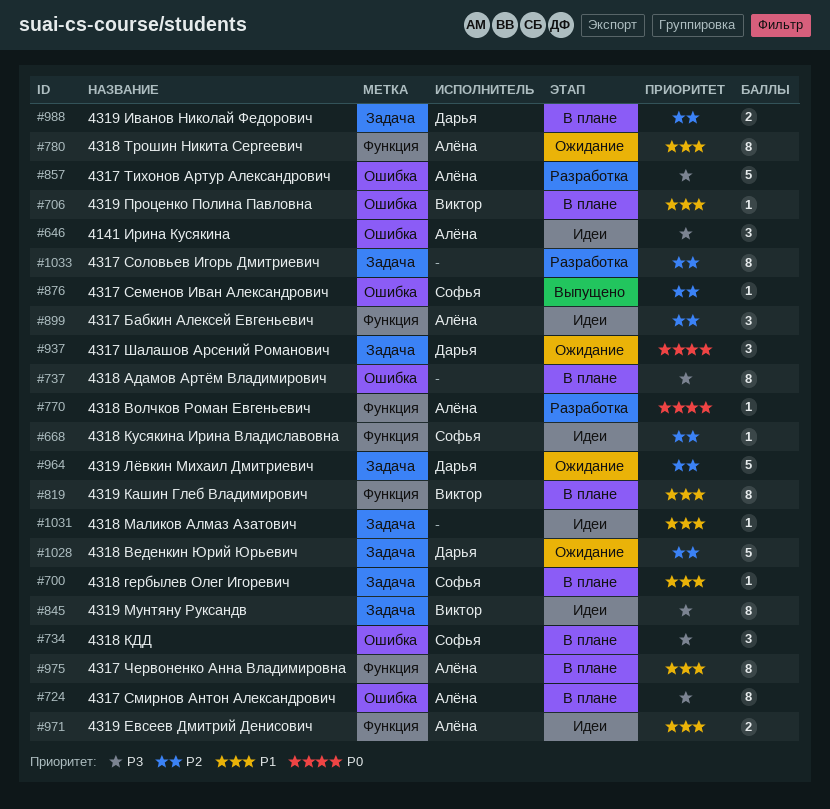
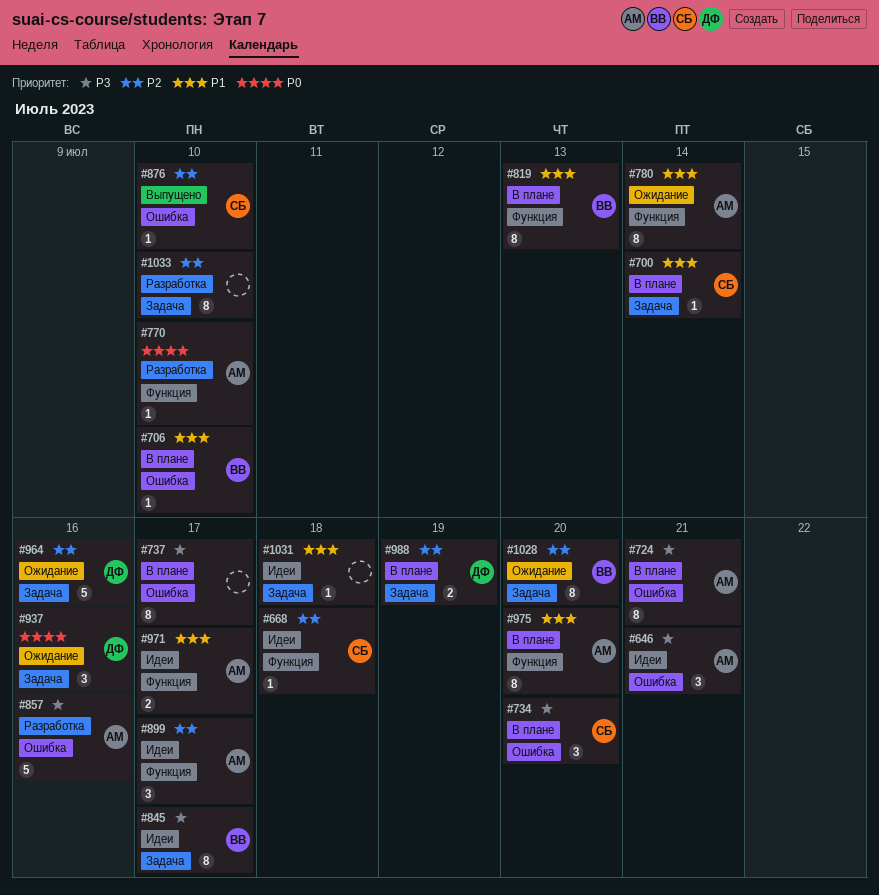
#1028, owner: Дарья -> Виктор
#1028, estimate: 5 -> 8

